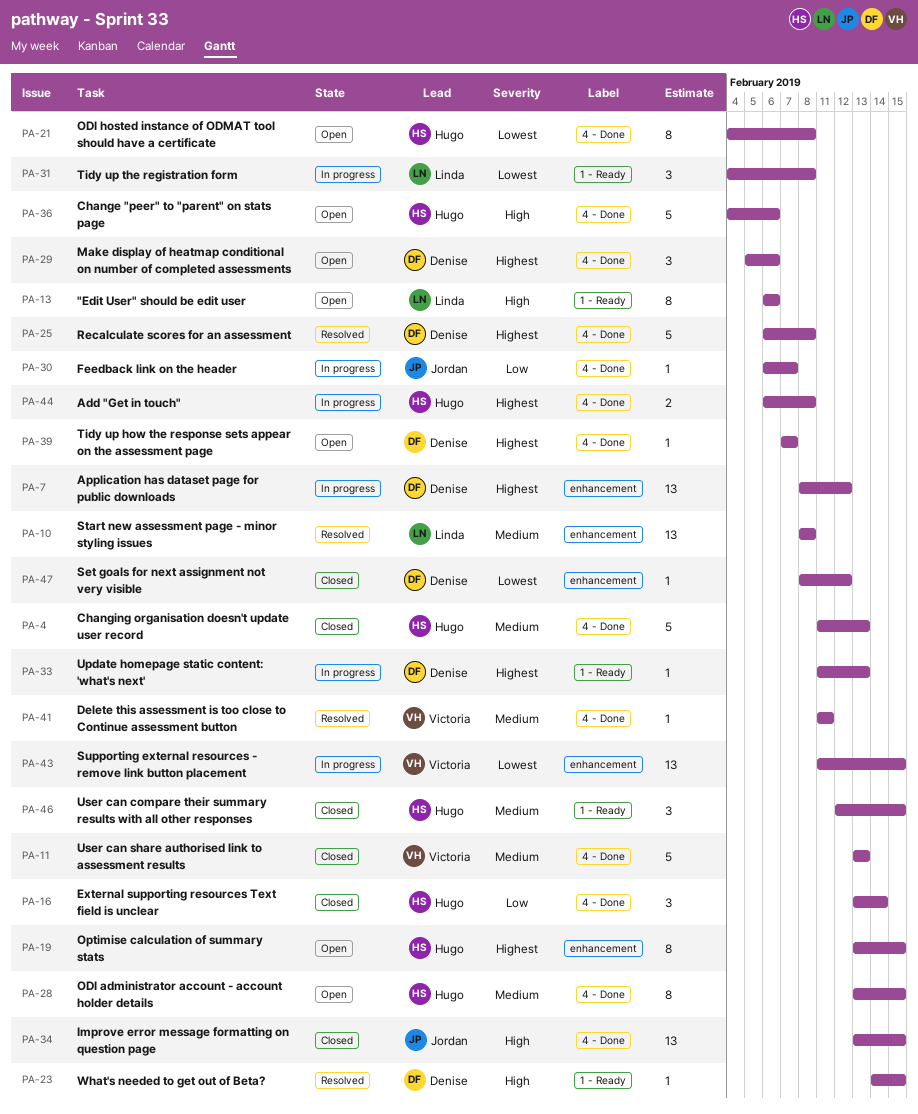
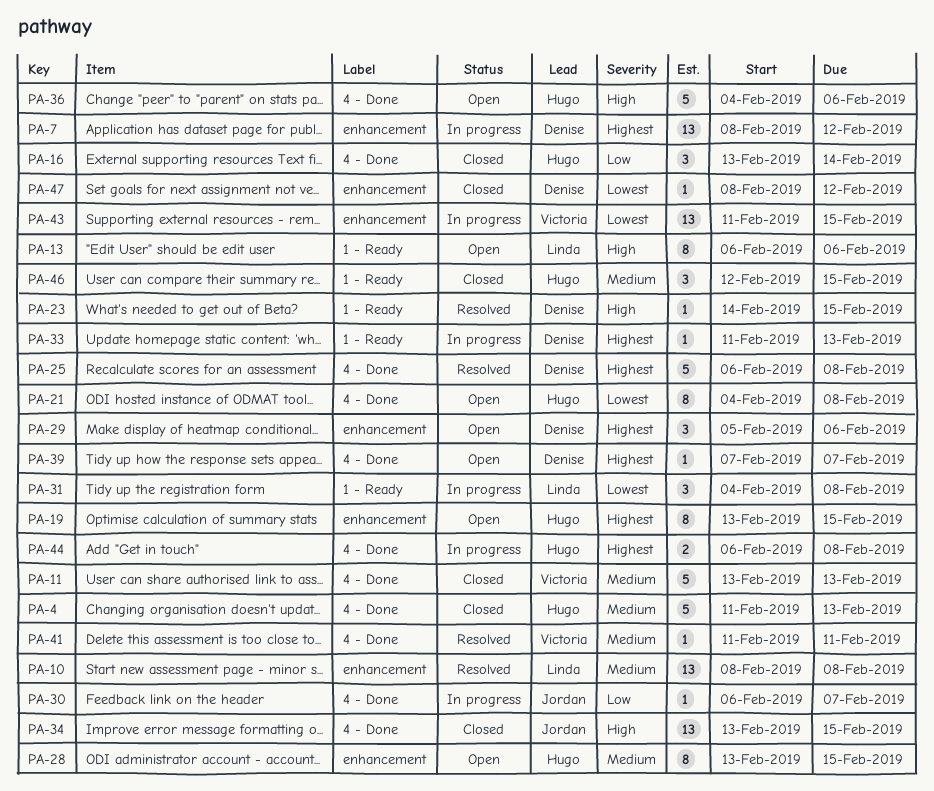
PA-28, label: 4 - Done -> enhancement
PA-29, label: 4 - Done -> enhancement

